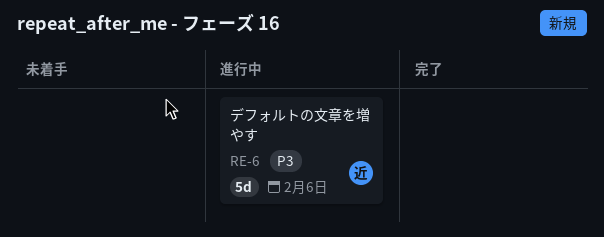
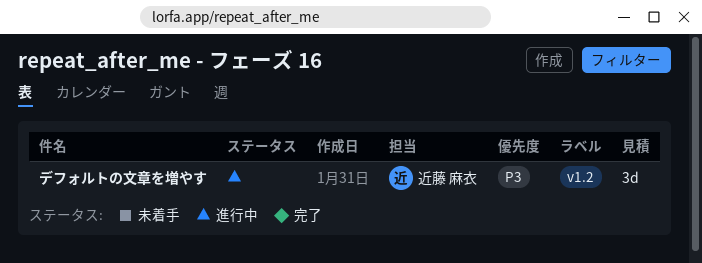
デフォルトの文章を増やす, estimate: 5d -> 3d

